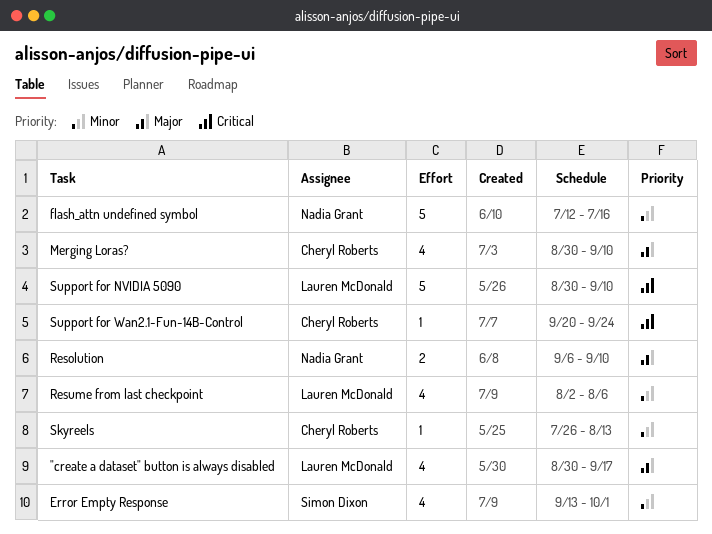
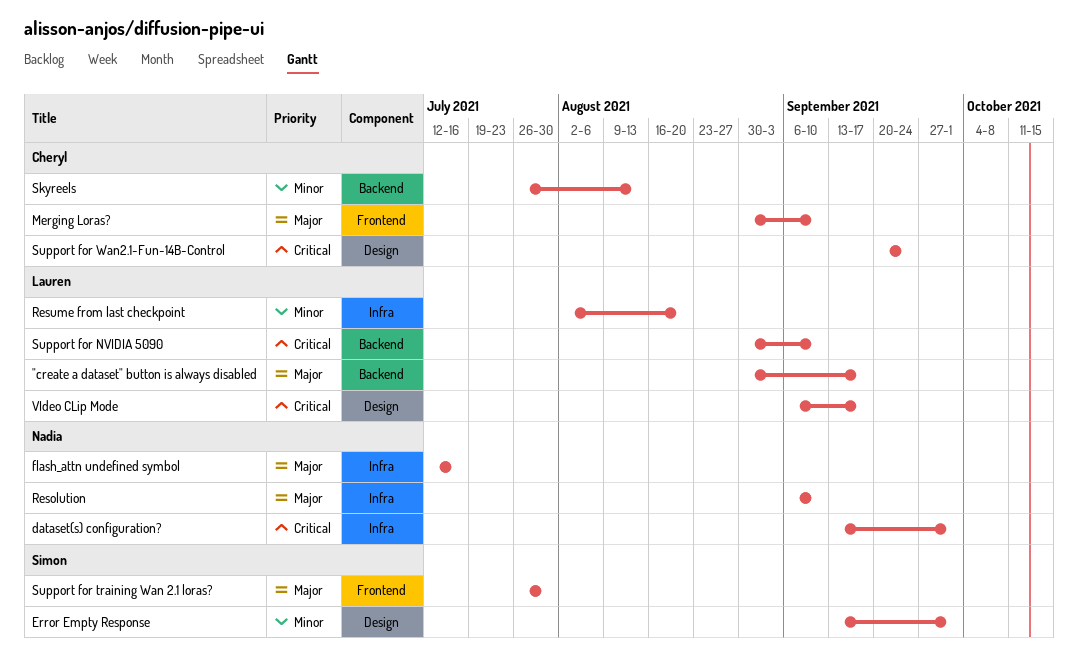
dataset(s) configuration?: none -> present
flash_attn undefined symbol, priority: Minor -> Major
Resume from last checkpoint, due: Aug 6 -> Aug 20
Support for training Wan 2.1 loras?: none -> present
VIdeo CLip Mode: none -> present

